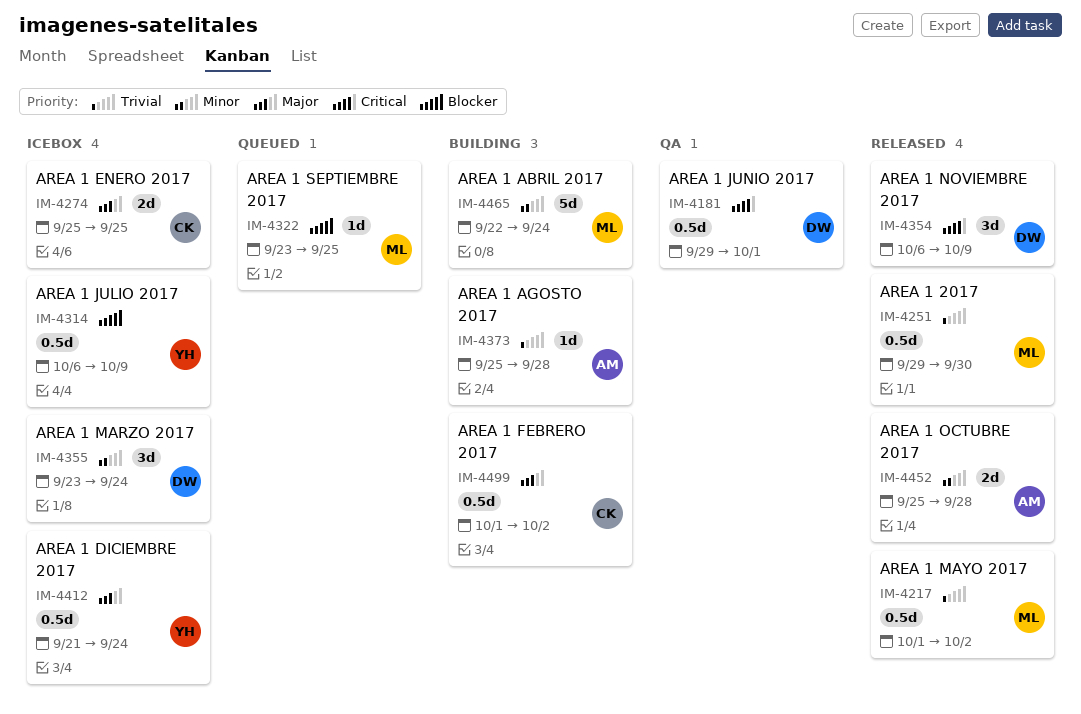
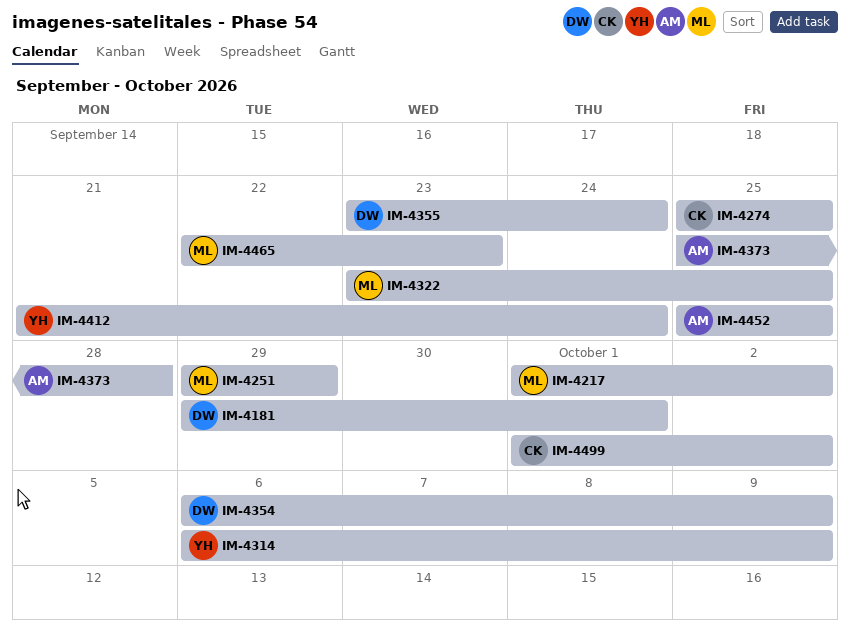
IM-4251, due: Sep 30 -> Sep 29
IM-4452, due: Sep 28 -> Sep 25
IM-4465, due: Sep 24 -> Sep 23

